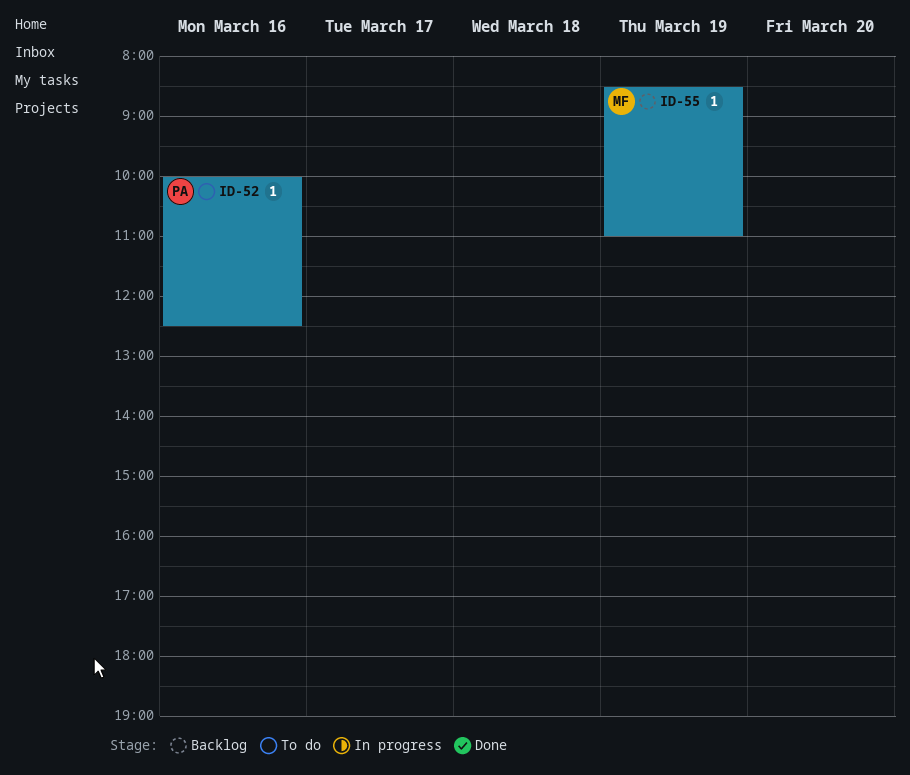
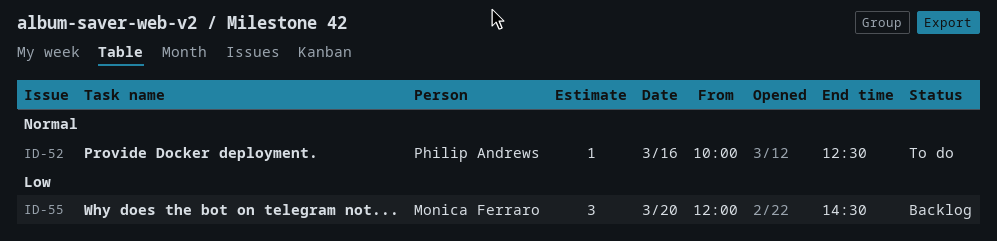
ID-55, estimate: 1 -> 3
ID-55, day: Mar 19 -> Mar 20
ID-55, begins: 08:30 -> 12:00
ID-55, ends: 11:00 -> 14:30

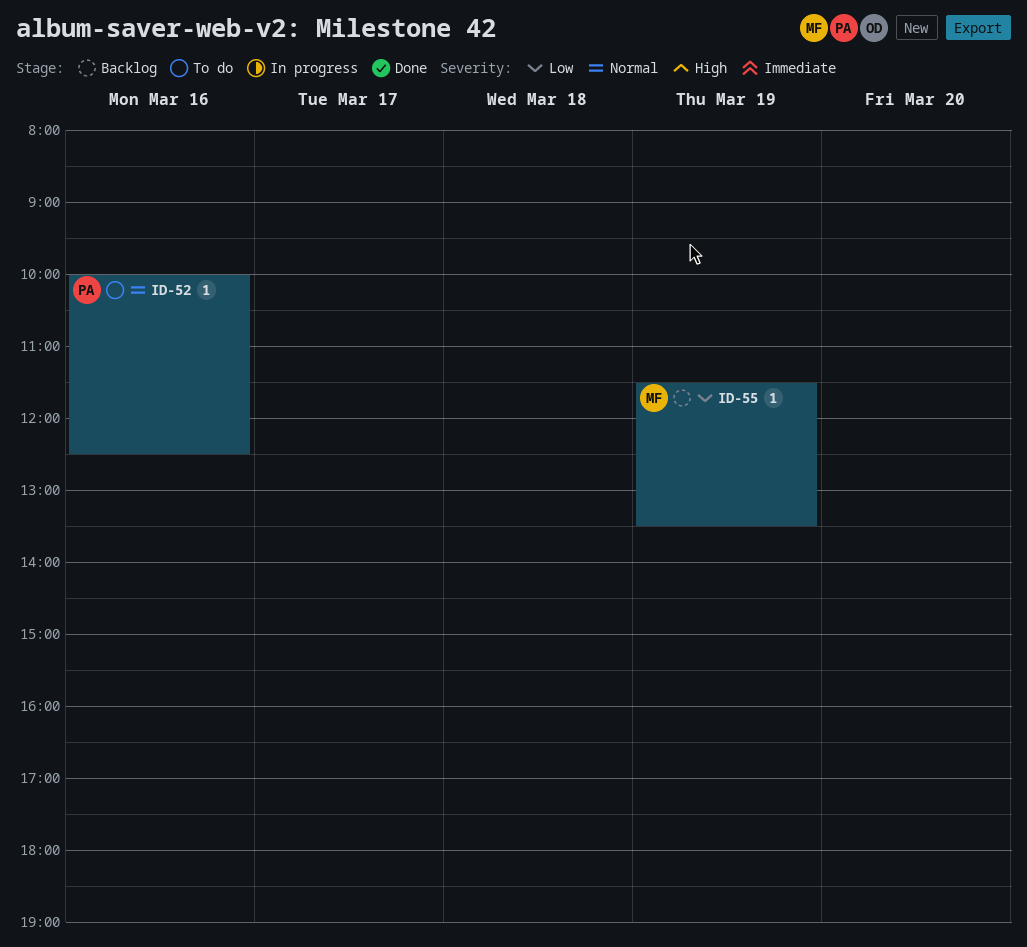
ID-55, estimate: 3 -> 1
ID-55, day: Mar 20 -> Mar 19
ID-55, begins: 12:00 -> 11:30
ID-55, ends: 14:30 -> 13:30

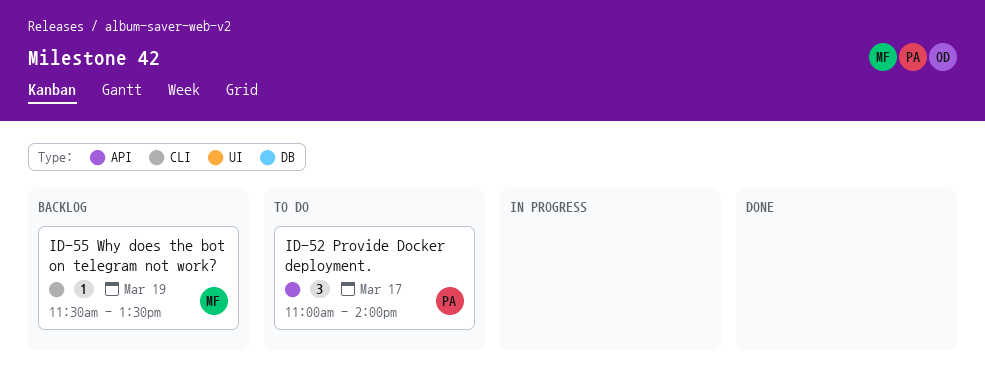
ID-52, estimate: 1 -> 3
ID-52, day: Mar 16 -> Mar 17
ID-52, begins: 10:00 -> 11:00
ID-52, ends: 12:30 -> 14:00

